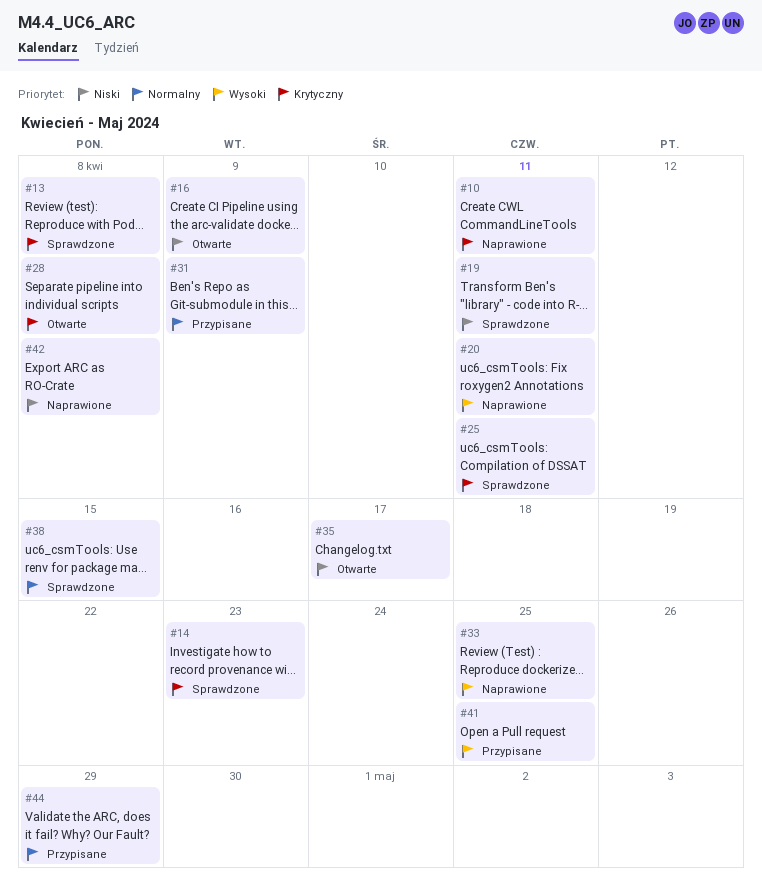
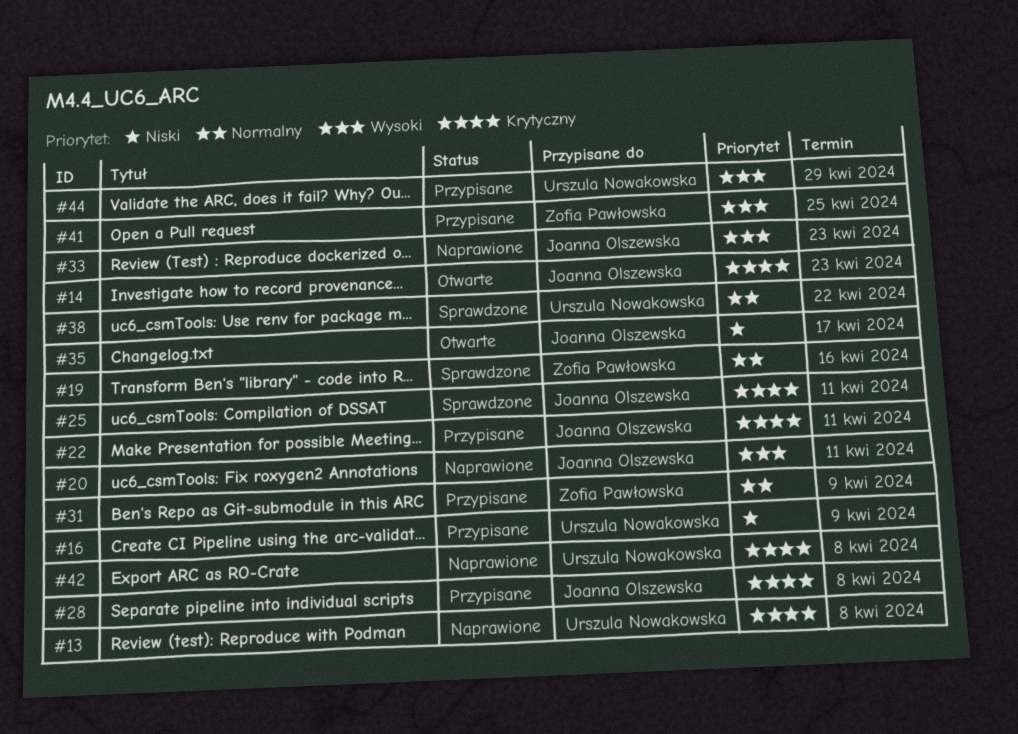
#10: present -> none
#13, status: Sprawdzone -> Naprawione
#14, status: Sprawdzone -> Otwarte
#16, status: Otwarte -> Przypisane
#19, priority: Niski -> Normalny
#19, due: Apr 11 -> Apr 16
#22: none -> present
#28, status: Otwarte -> Przypisane
#33, due: Apr 25 -> Apr 23
#38, due: Apr 15 -> Apr 22
#42, priority: Niski -> Krytyczny
#44, priority: Normalny -> Wysoki

